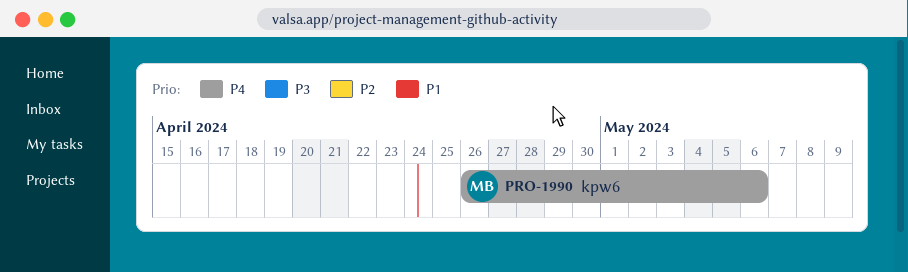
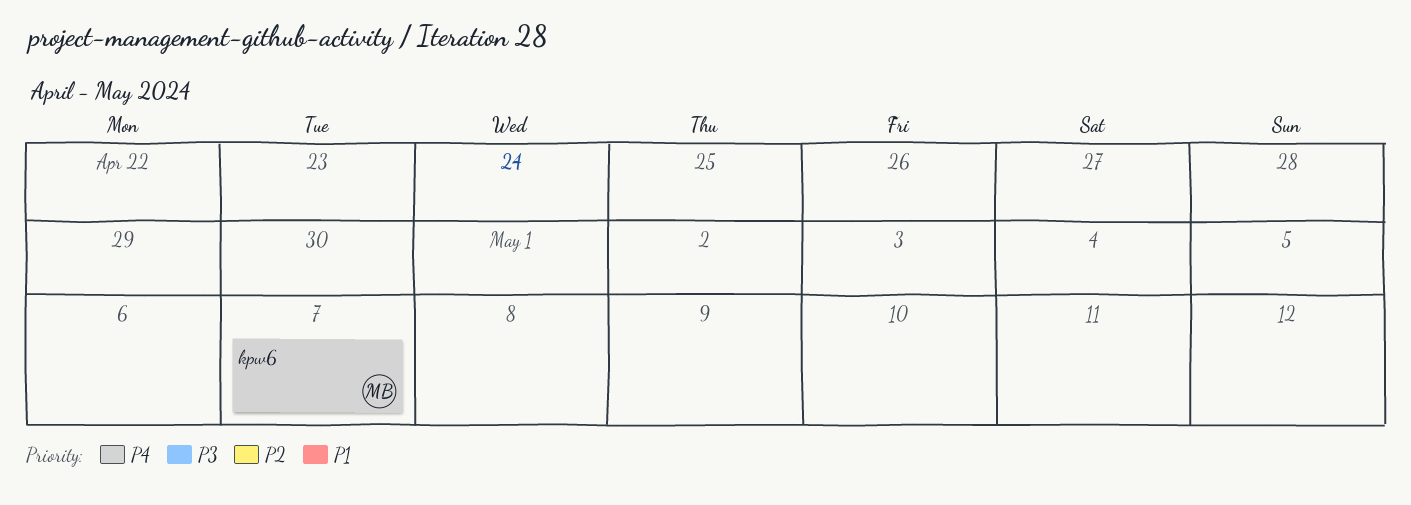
kpw6, due: May 6 -> May 7

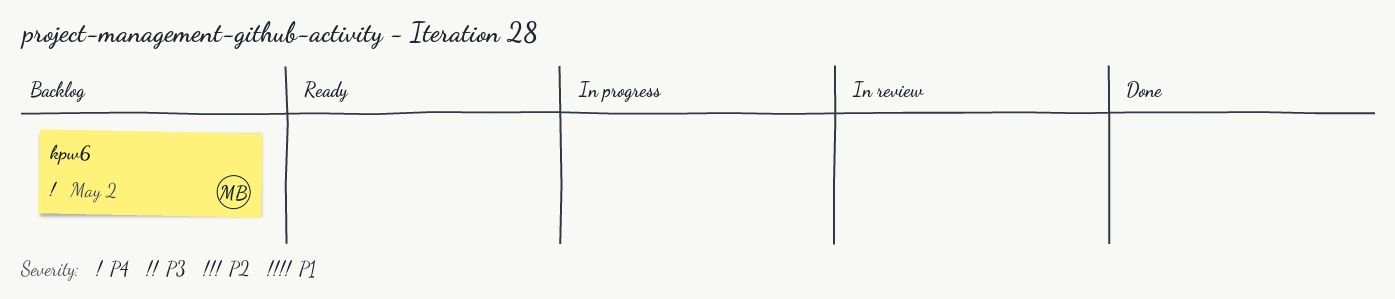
kpw6, due: May 7 -> May 2

